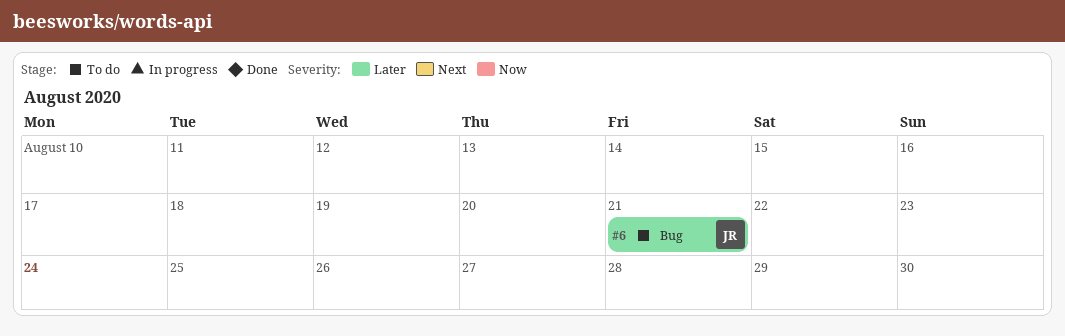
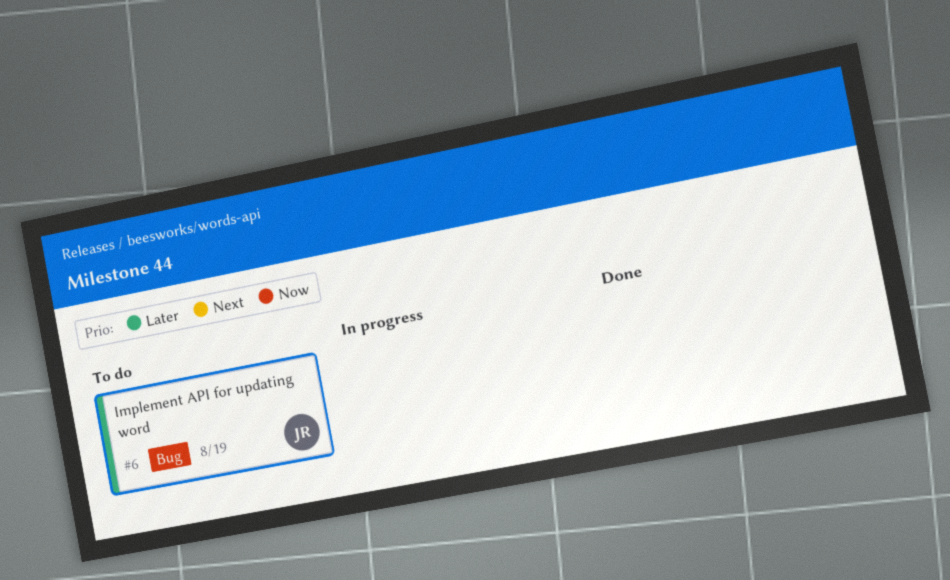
#6, due: Aug 21 -> Aug 19

